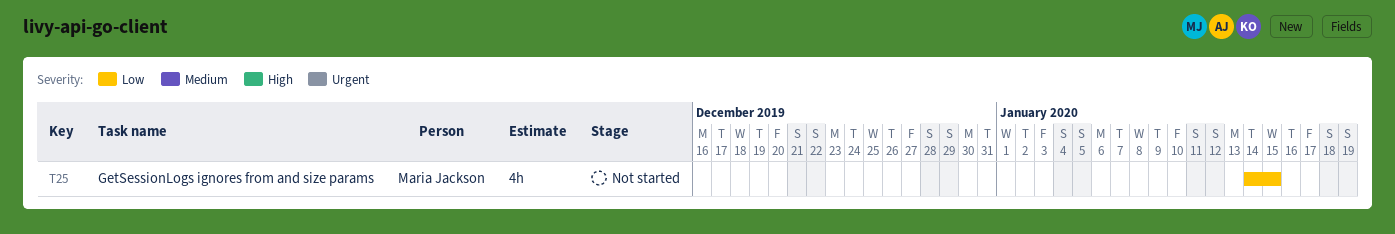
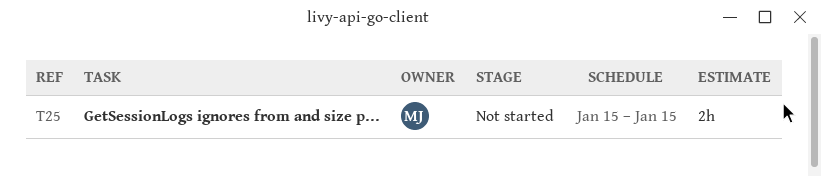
T25, estimate: 4h -> 2h
T25, start: Jan 14 -> Jan 15

